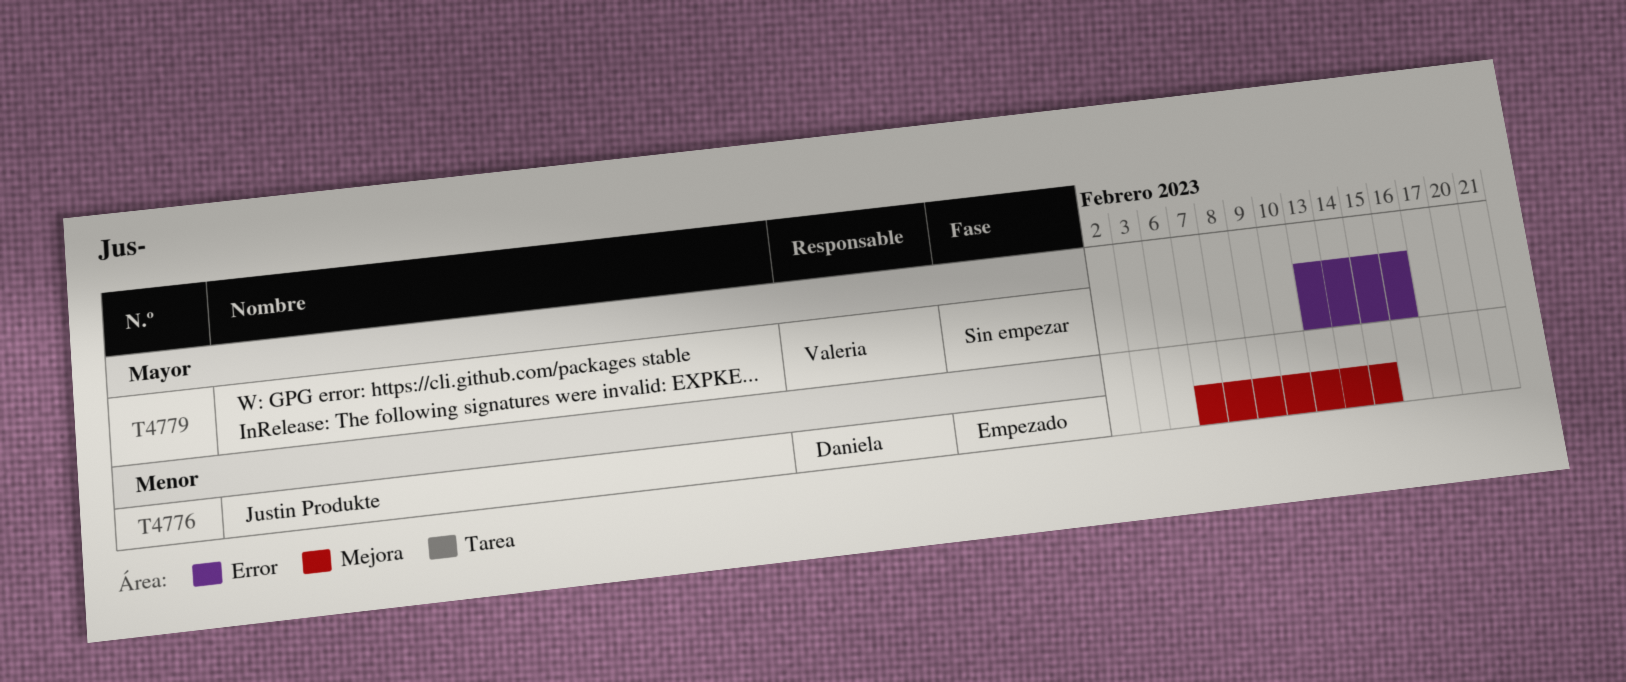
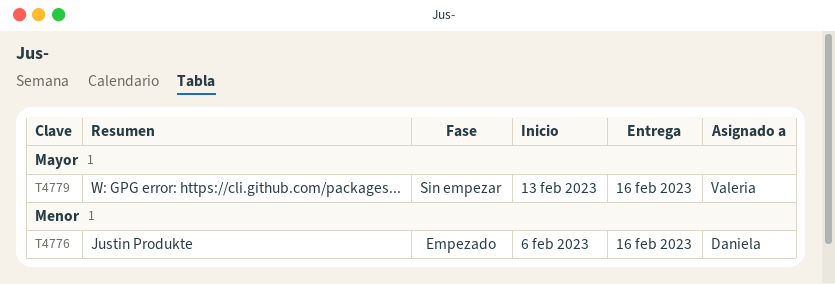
T4776, start: Feb 7 -> Feb 6
T4776, due: Feb 15 -> Feb 16

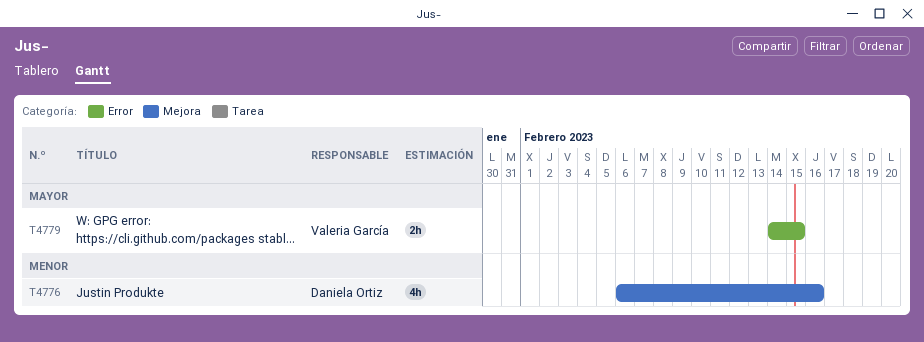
T4779, start: Feb 13 -> Feb 14
T4779, due: Feb 16 -> Feb 15

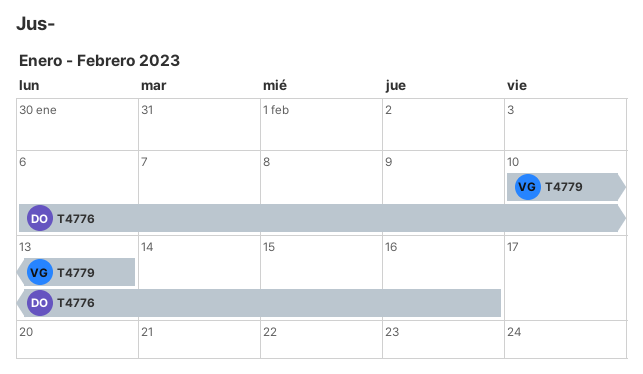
T4779, start: Feb 14 -> Feb 10
T4779, due: Feb 15 -> Feb 13

